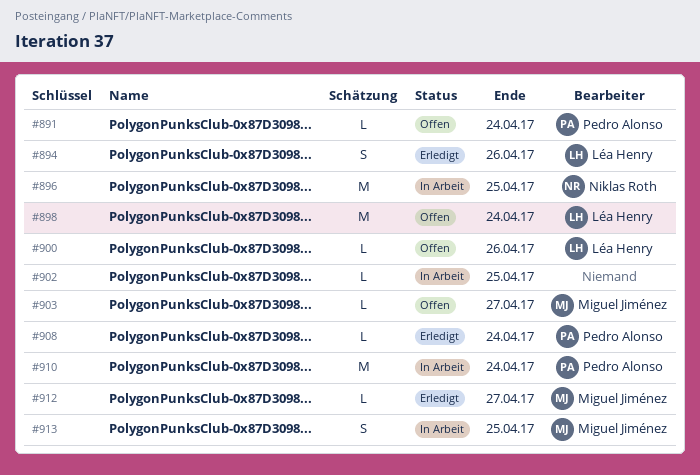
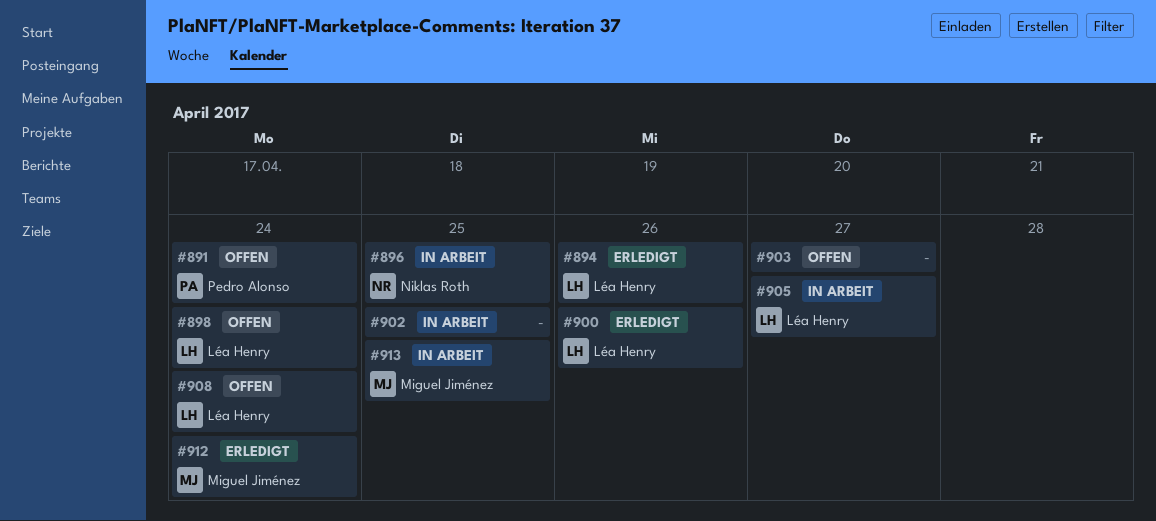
#900, status: Offen -> Erledigt
#903, owner: Miguel Jiménez -> none
#905: none -> present
#908, status: Erledigt -> Offen
#908, owner: Pedro Alonso -> Léa Henry
#910: present -> none
#912, due: Apr 27 -> Apr 24

